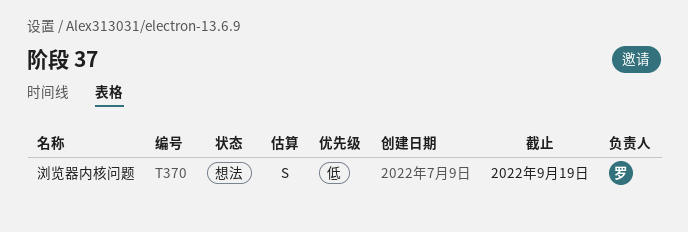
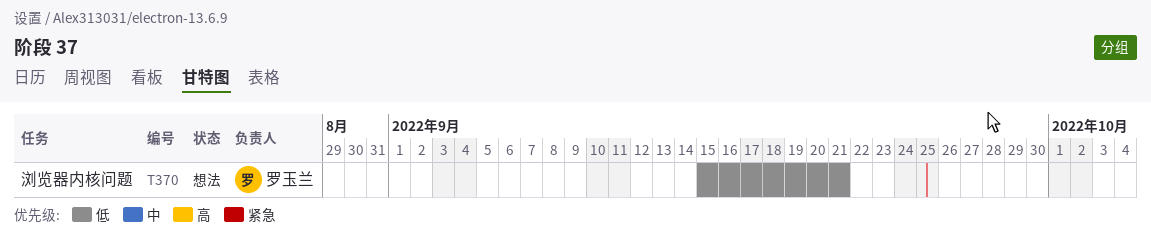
T370, due: Sep 19 -> Sep 21

